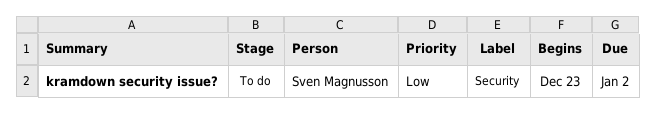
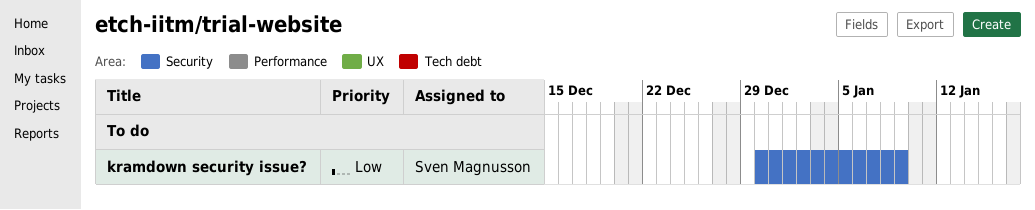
kramdown security issue?, start: Dec 23 -> Dec 30
kramdown security issue?, due: Jan 2 -> Jan 9

